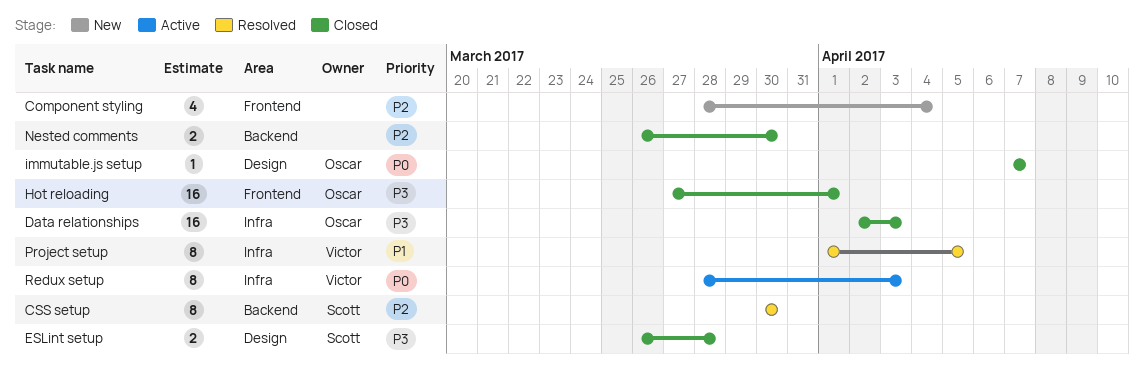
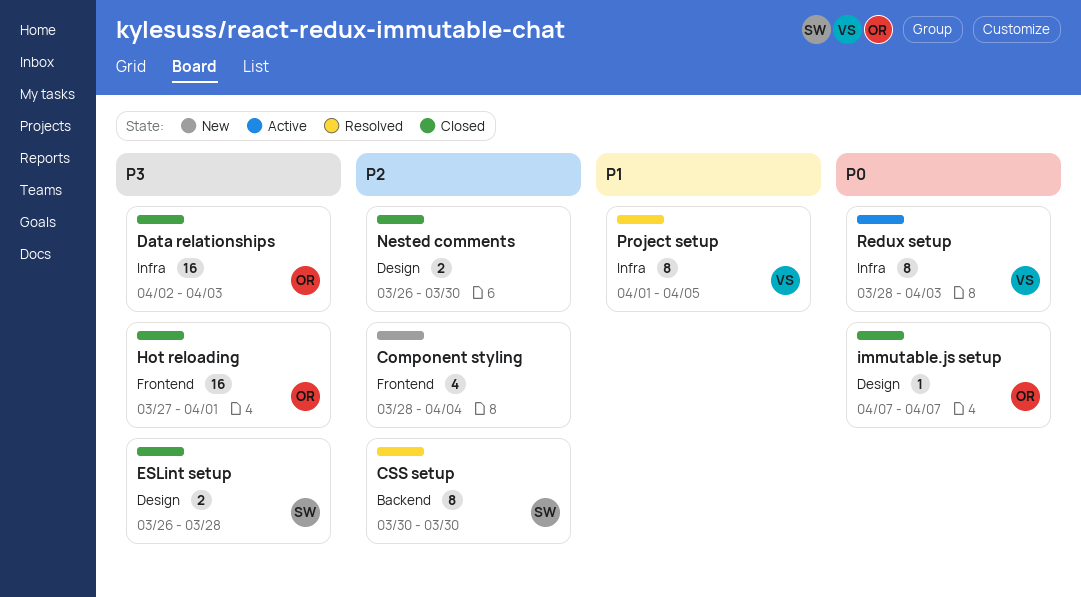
Nested comments, label: Backend -> Design

